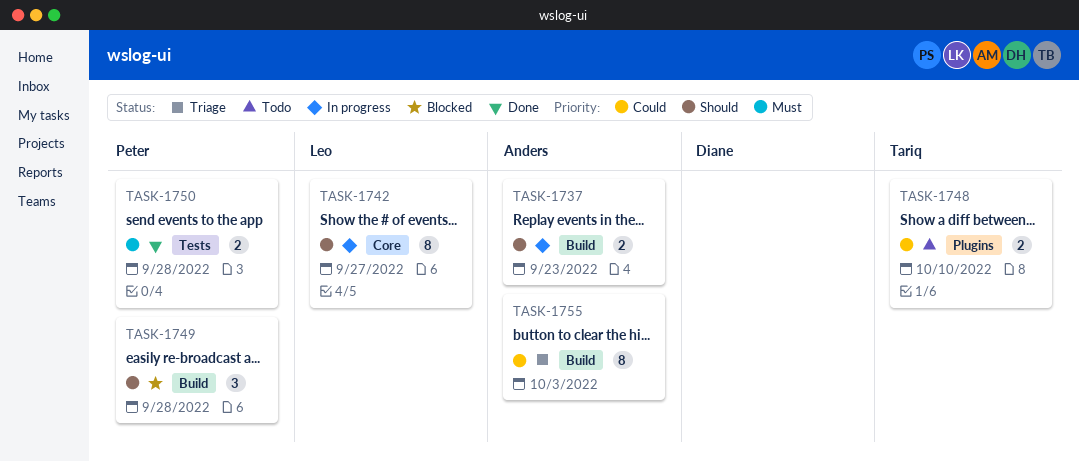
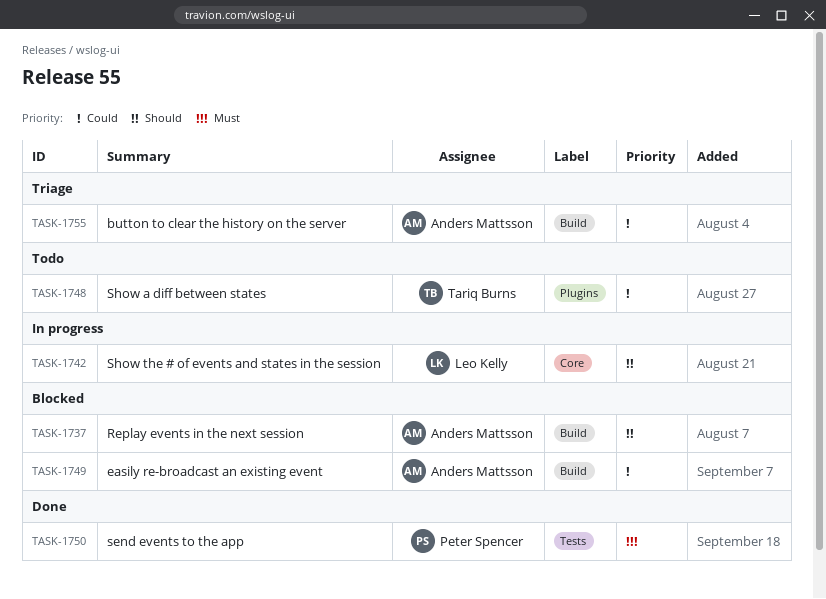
TASK-1737, status: In progress -> Blocked
TASK-1749, owner: Peter Spencer -> Anders Mattsson
TASK-1749, priority: Should -> Could

